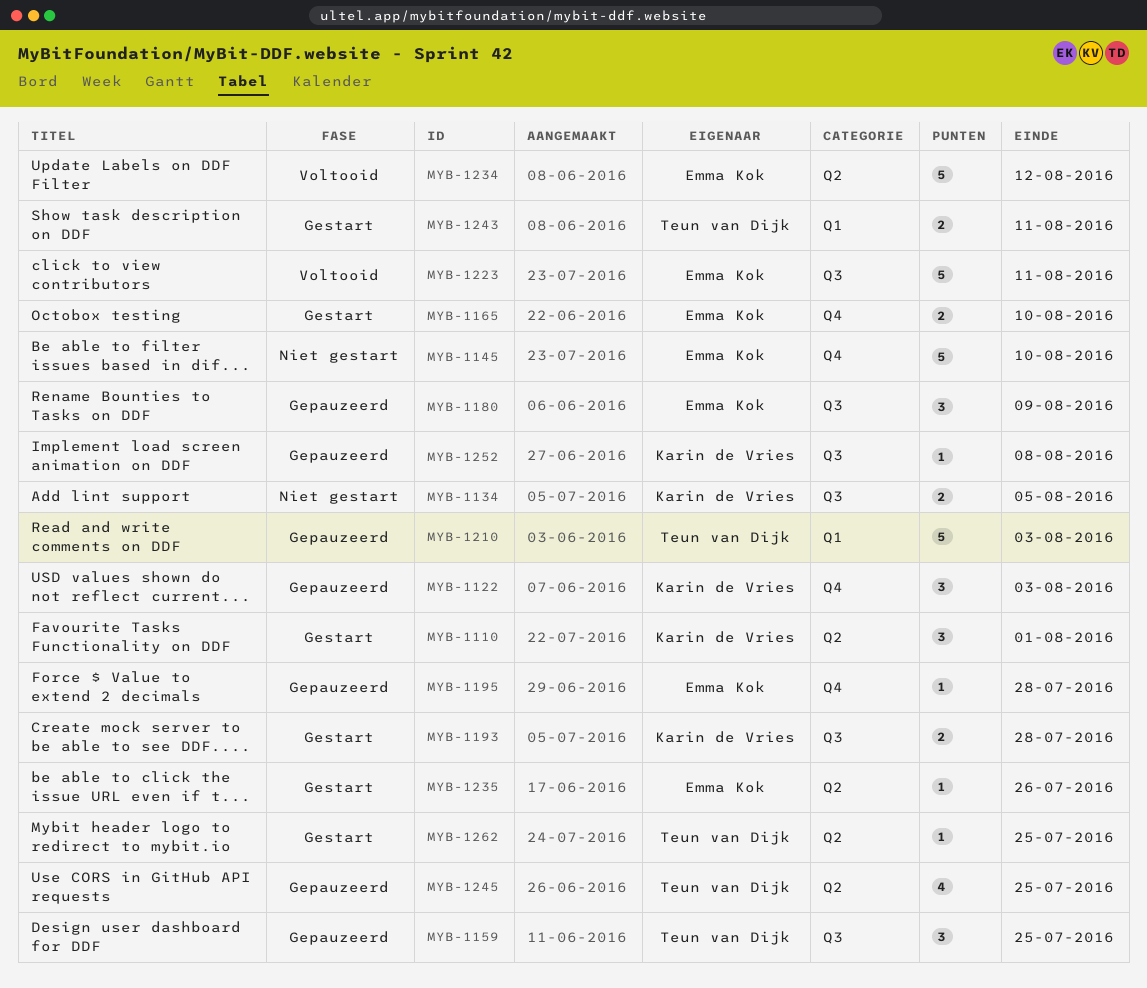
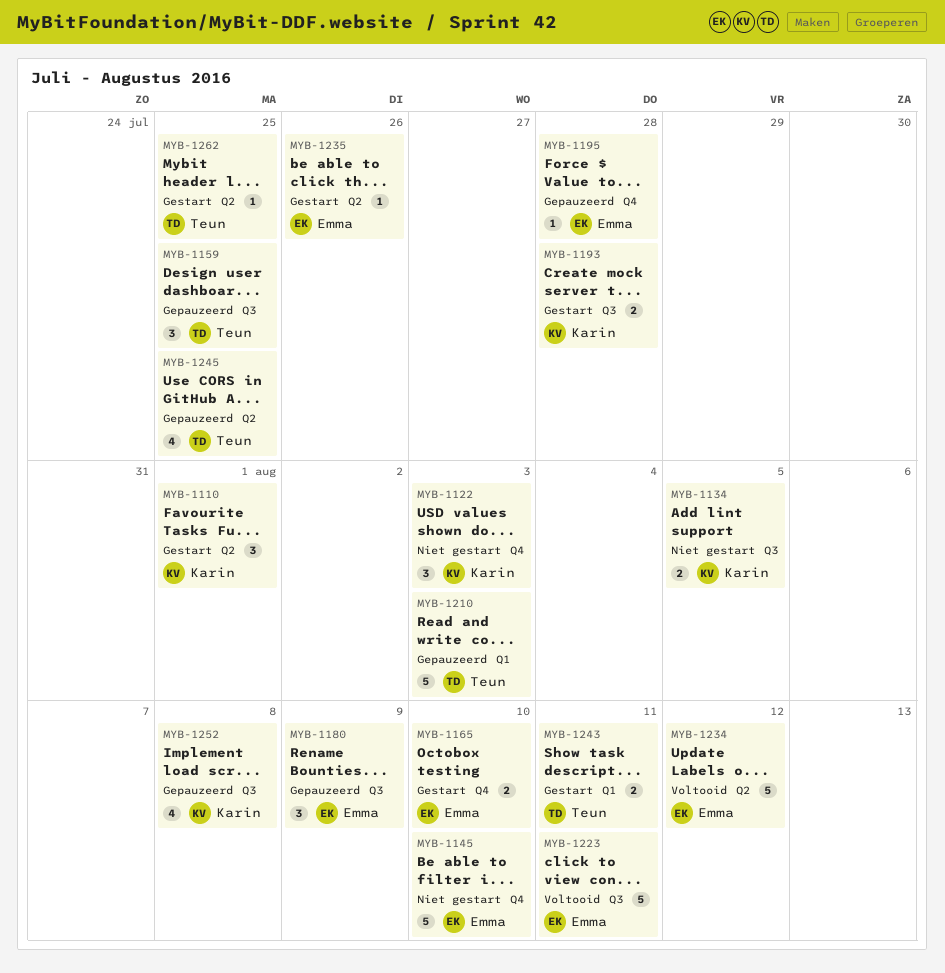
MYB-1122, status: Gepauzeerd -> Niet gestart
MYB-1252, estimate: 1 -> 4

